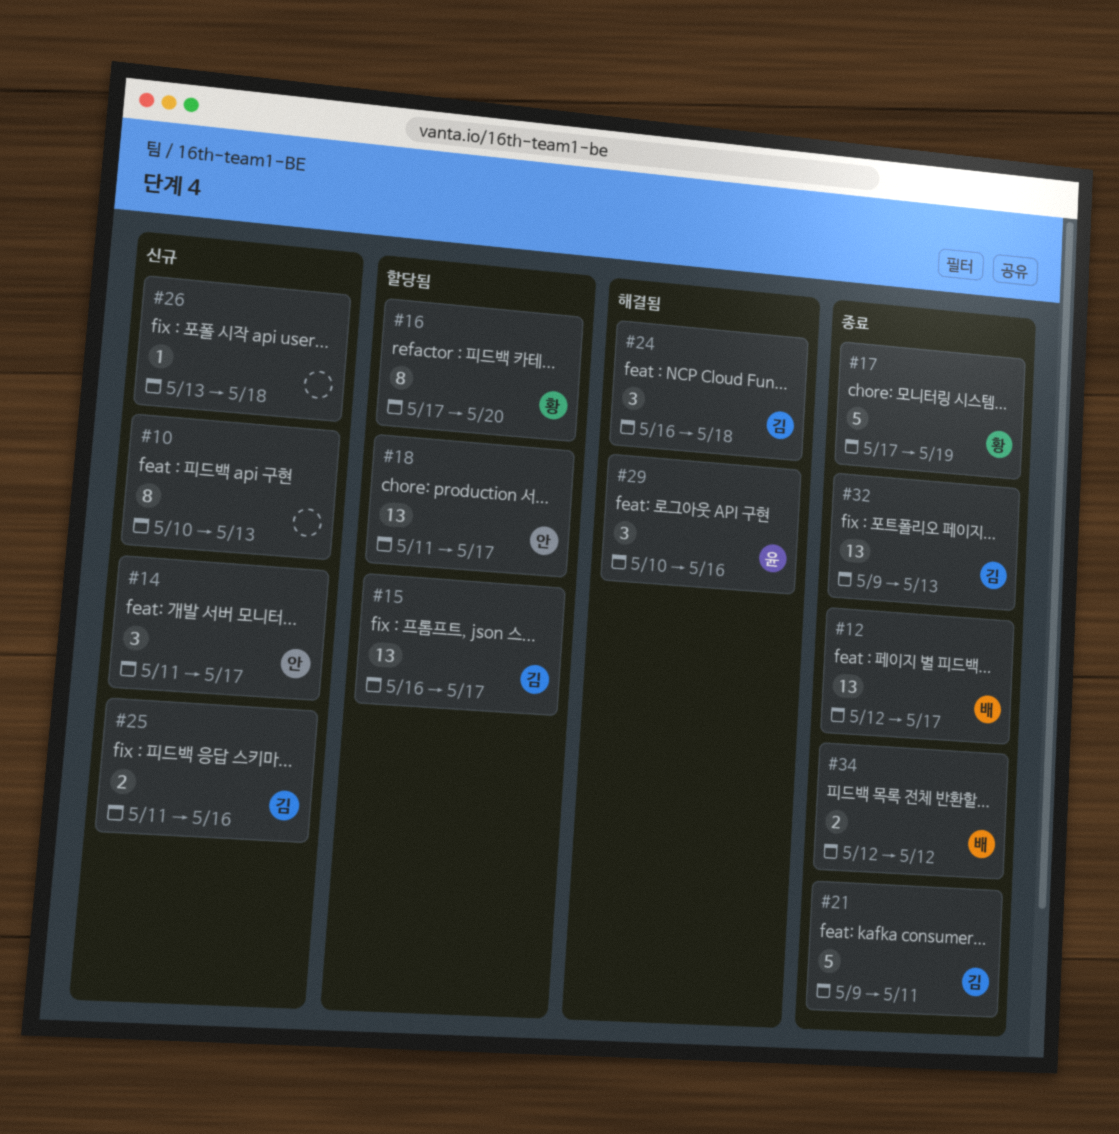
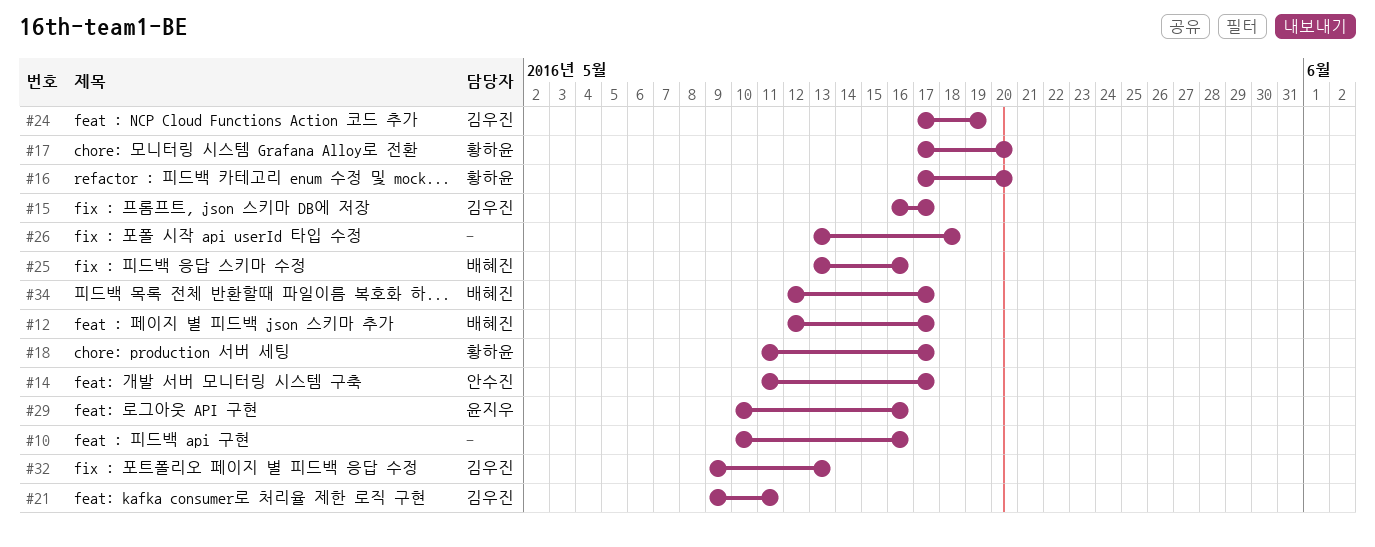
#10, due: May 13 -> May 16
#17, due: May 19 -> May 20
#18, owner: 안수진 -> 황하윤
#24, start: May 16 -> May 17
#24, due: May 18 -> May 19
#25, owner: 김우진 -> 배혜진
#25, start: May 11 -> May 13
#34, due: May 12 -> May 17

